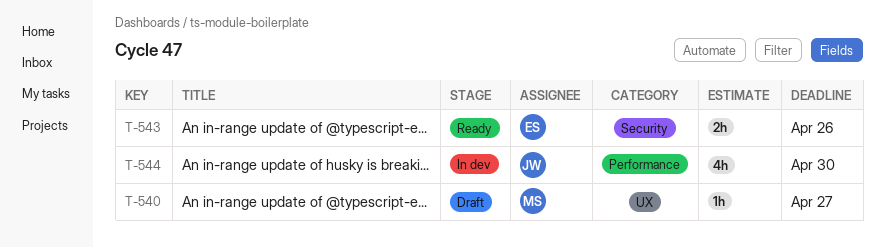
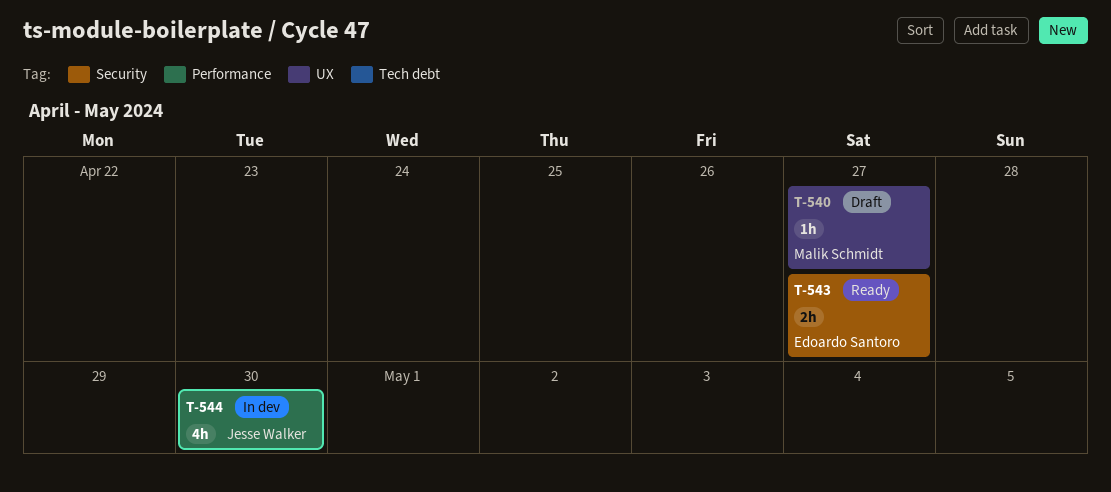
T-543, due: Apr 26 -> Apr 27

